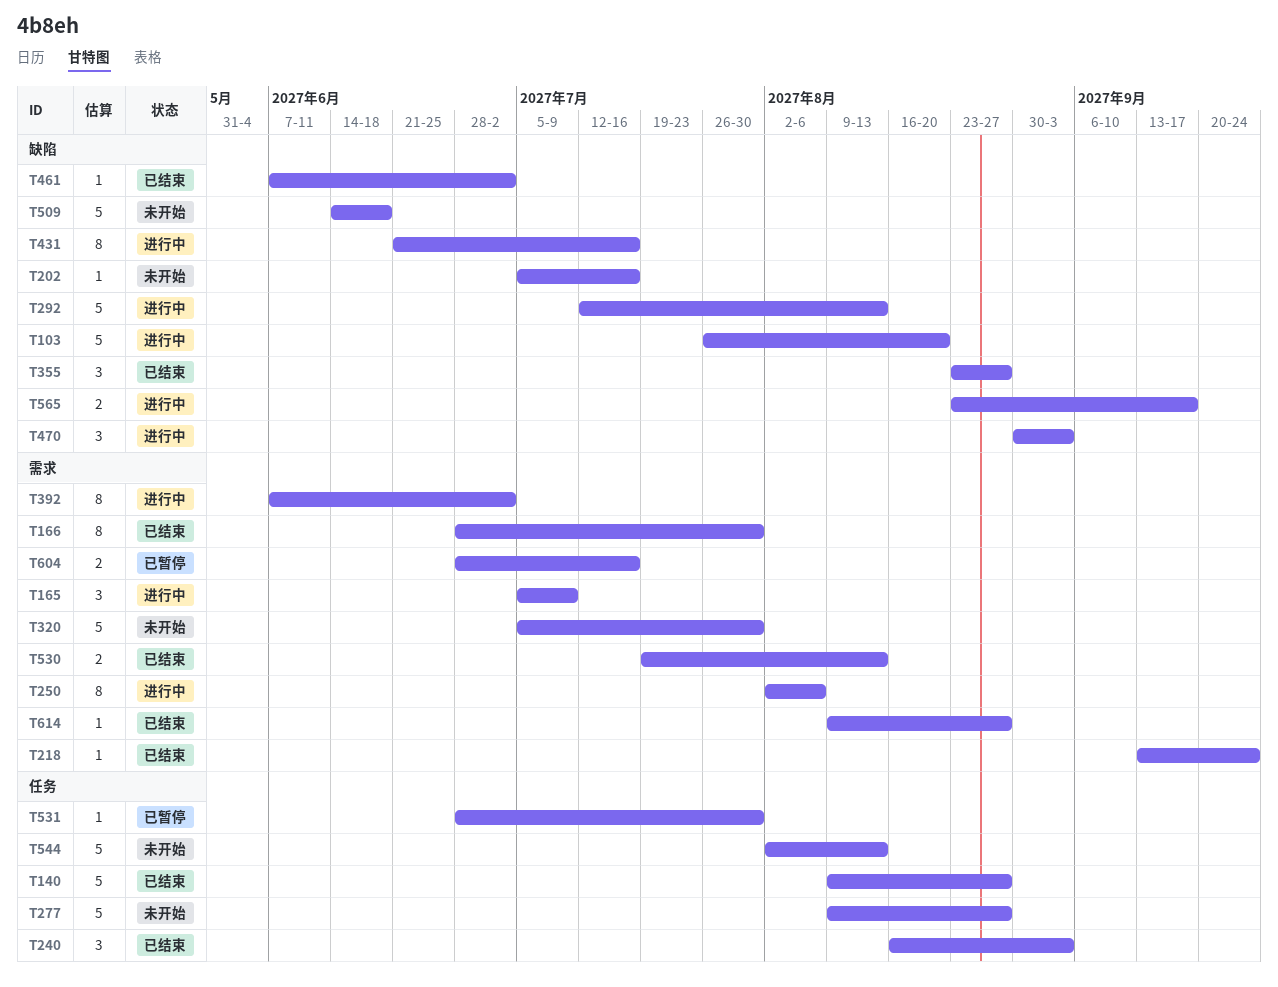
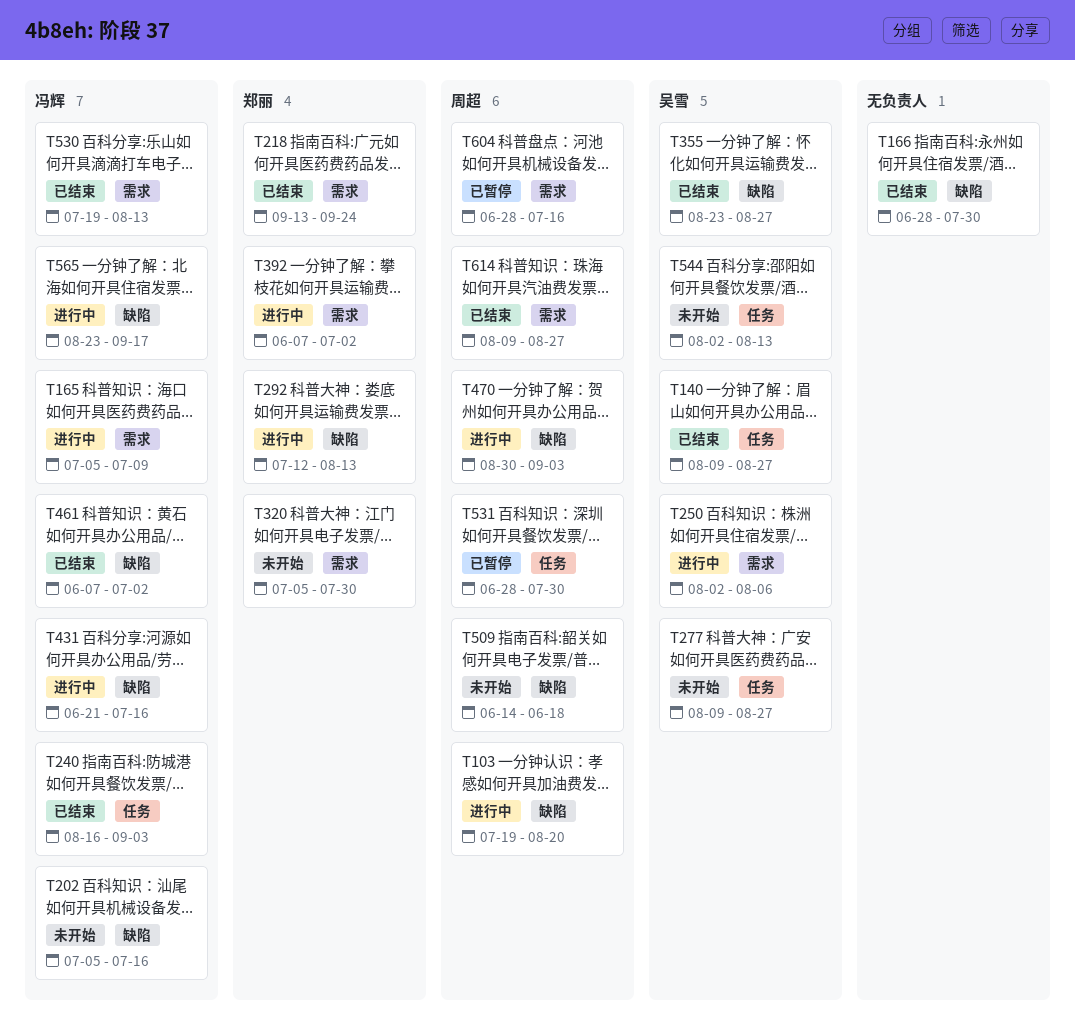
T103, start: Jul 26 -> Jul 19
T166, label: 需求 -> 缺陷

